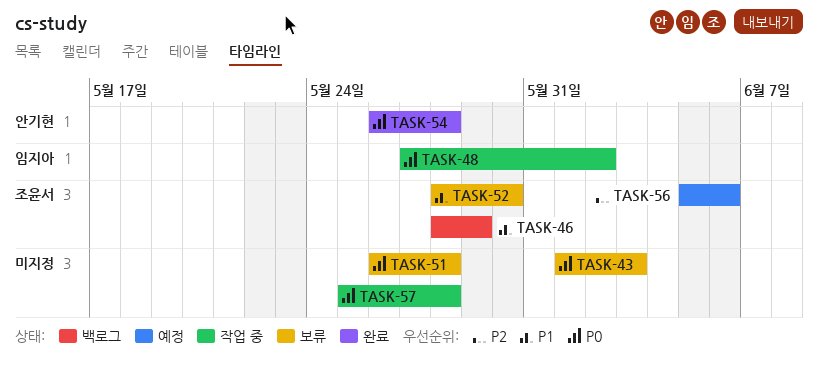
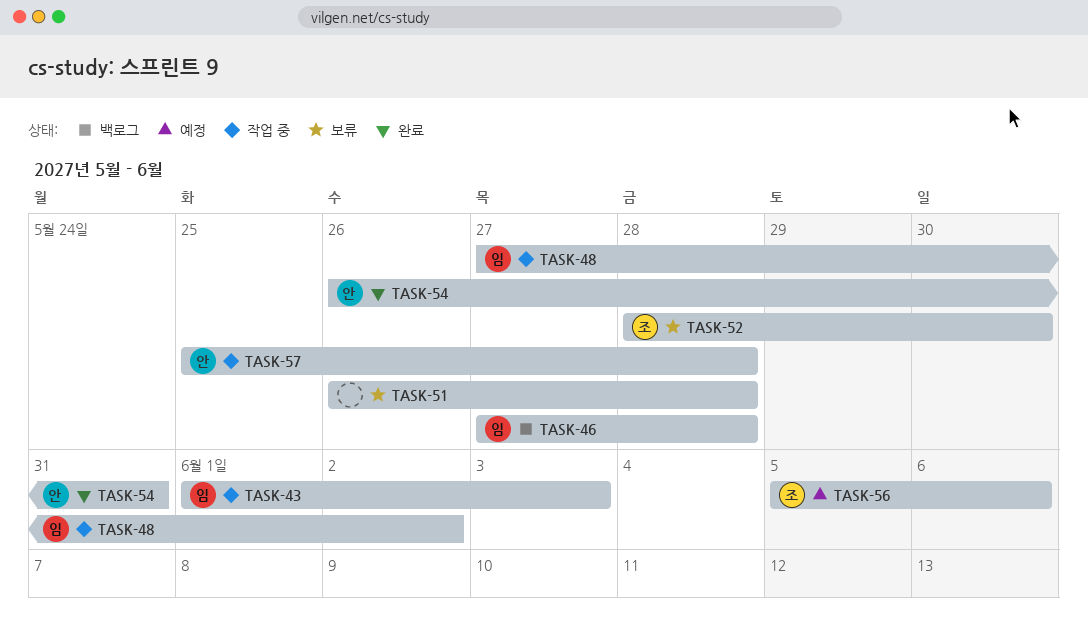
TASK-43, status: 보류 -> 작업 중
TASK-43, owner: none -> 임지아
TASK-46, owner: 조윤서 -> 임지아
TASK-46, start: May 28 -> May 27
TASK-46, due: May 29 -> May 28
TASK-54, due: May 28 -> May 31
TASK-57, owner: none -> 안기현

